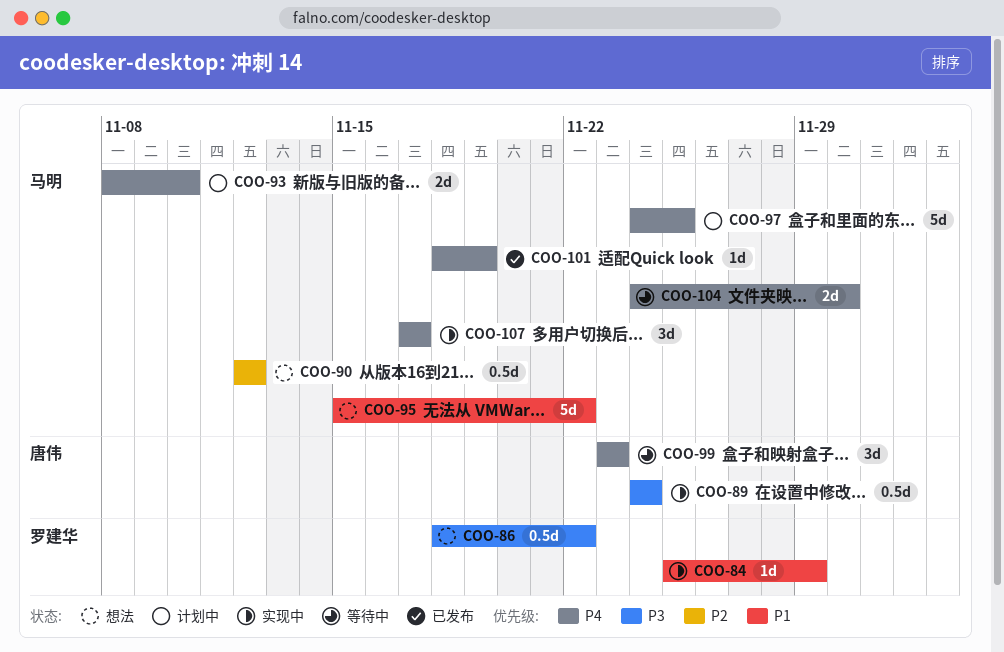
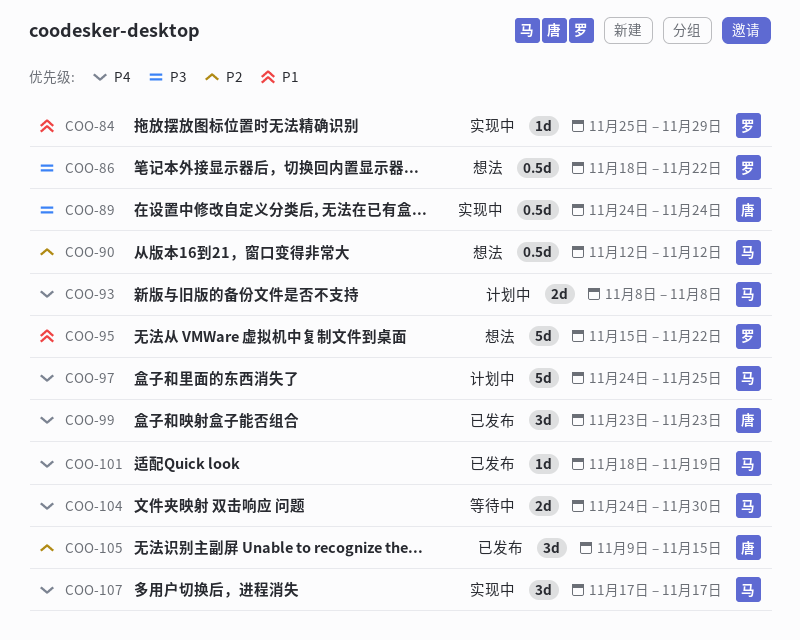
COO-93, due: Nov 10 -> Nov 8
COO-95, owner: 马明 -> 罗建华
COO-99, status: 等待中 -> 已发布
COO-105: none -> present

